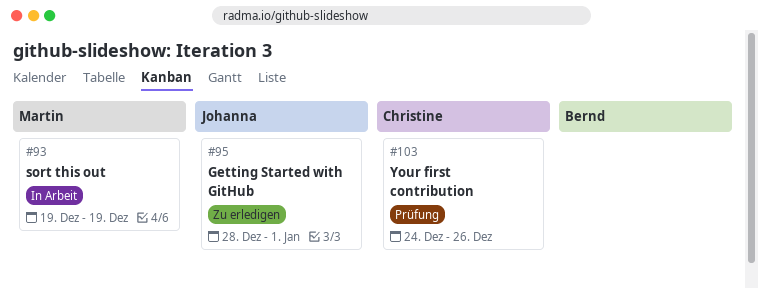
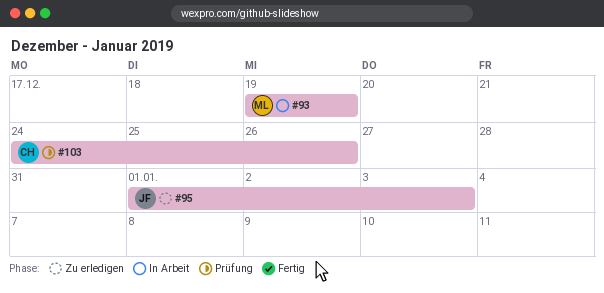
#95, start: Dec 28 -> Jan 1
#95, due: Jan 1 -> Jan 3

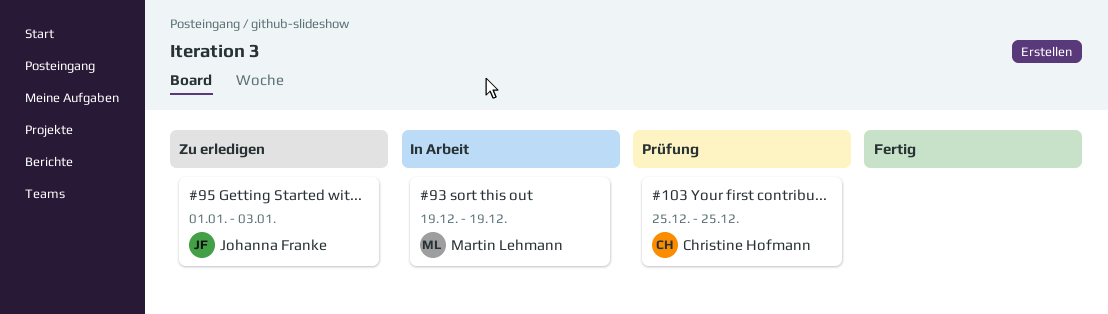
#103, start: Dec 24 -> Dec 25
#103, due: Dec 26 -> Dec 25

